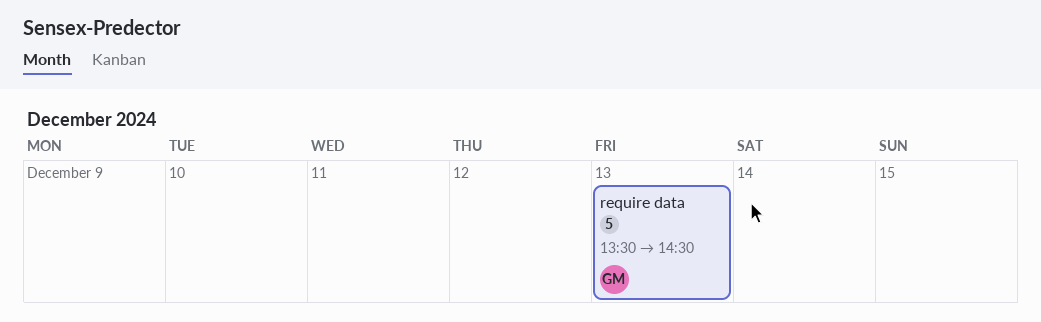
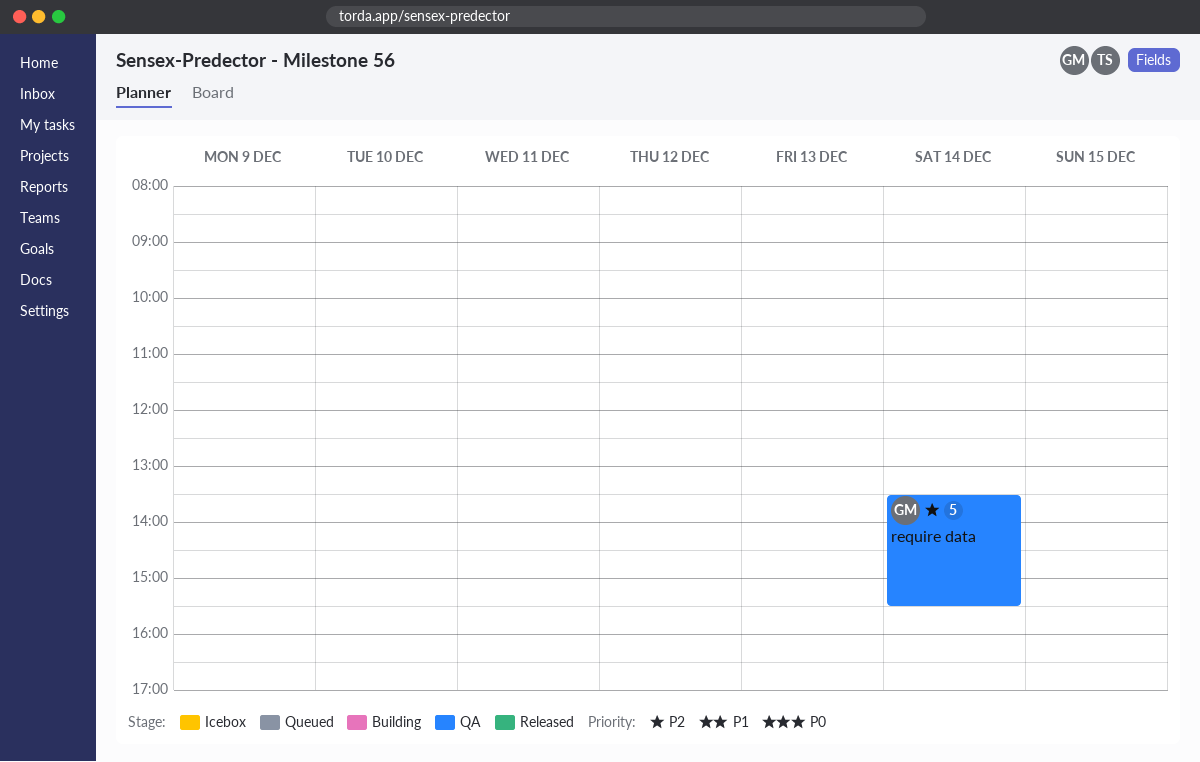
require data, day: Dec 13 -> Dec 14
require data, ends: 14:30 -> 15:30

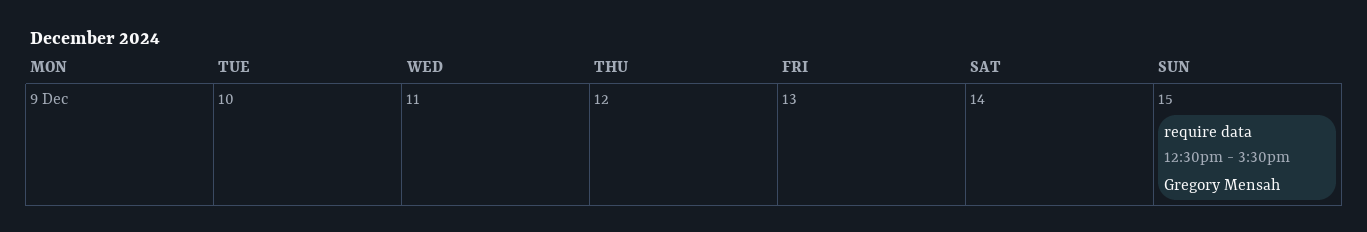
require data, day: Dec 14 -> Dec 15
require data, begins: 13:30 -> 12:30

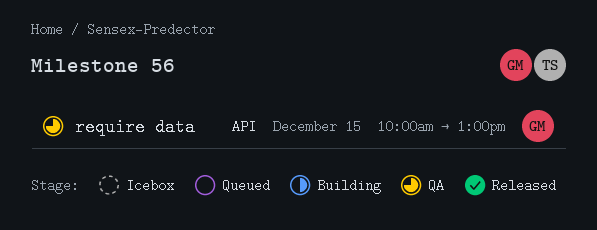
require data, begins: 12:30 -> 10:00
require data, ends: 15:30 -> 13:00

